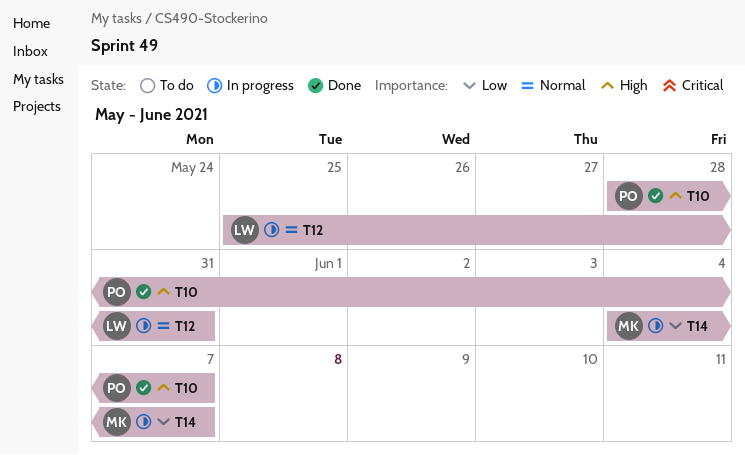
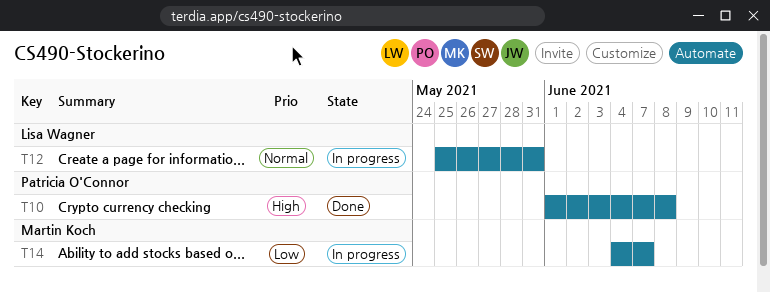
T10, start: May 28 -> Jun 1
T10, due: Jun 7 -> Jun 8

